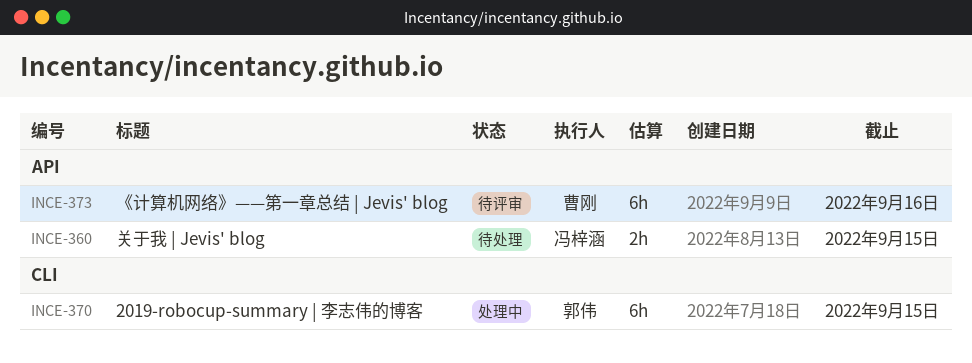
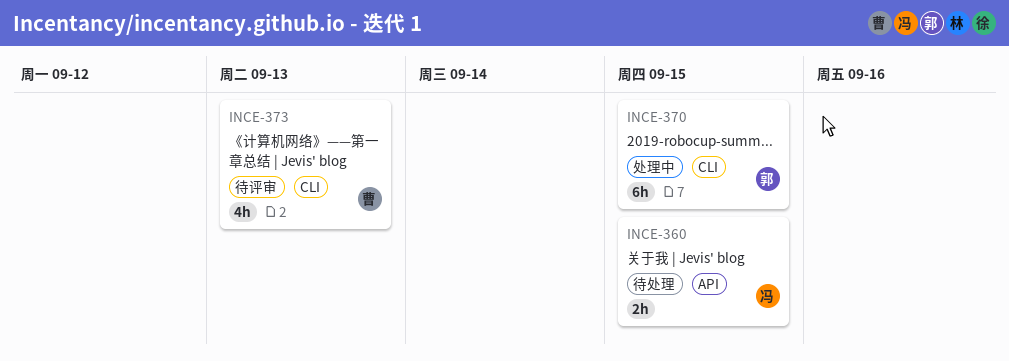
INCE-373, label: API -> CLI
INCE-373, estimate: 6h -> 4h
INCE-373, due: Sep 16 -> Sep 13

